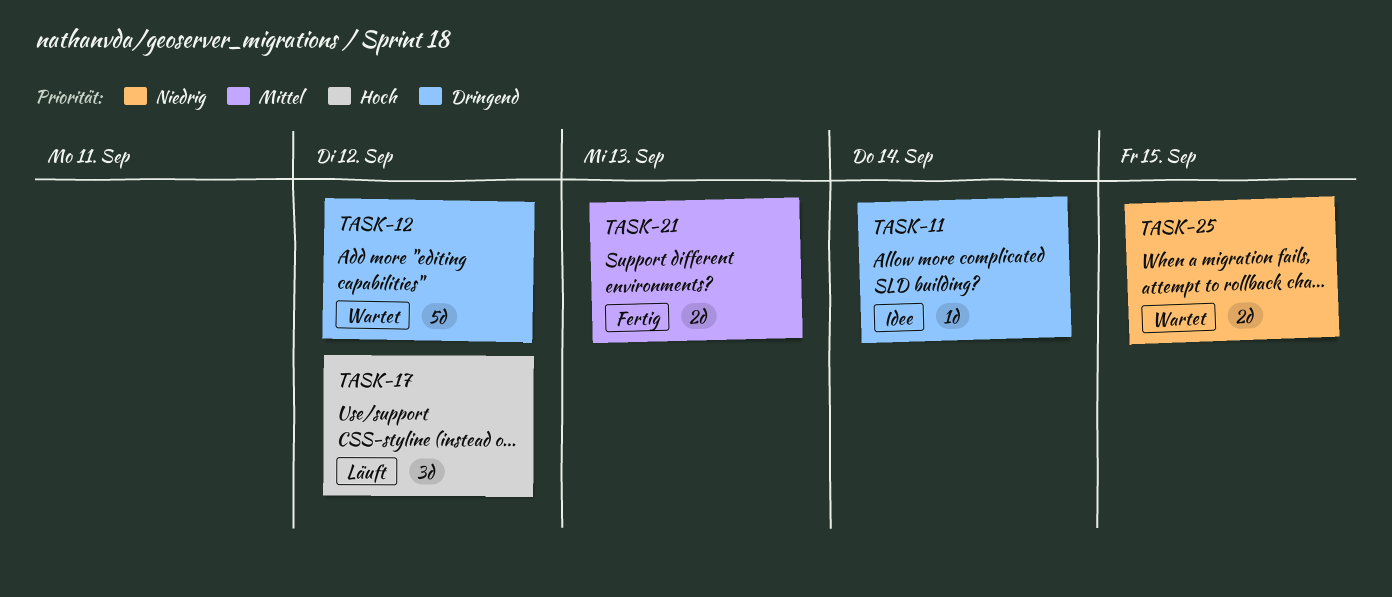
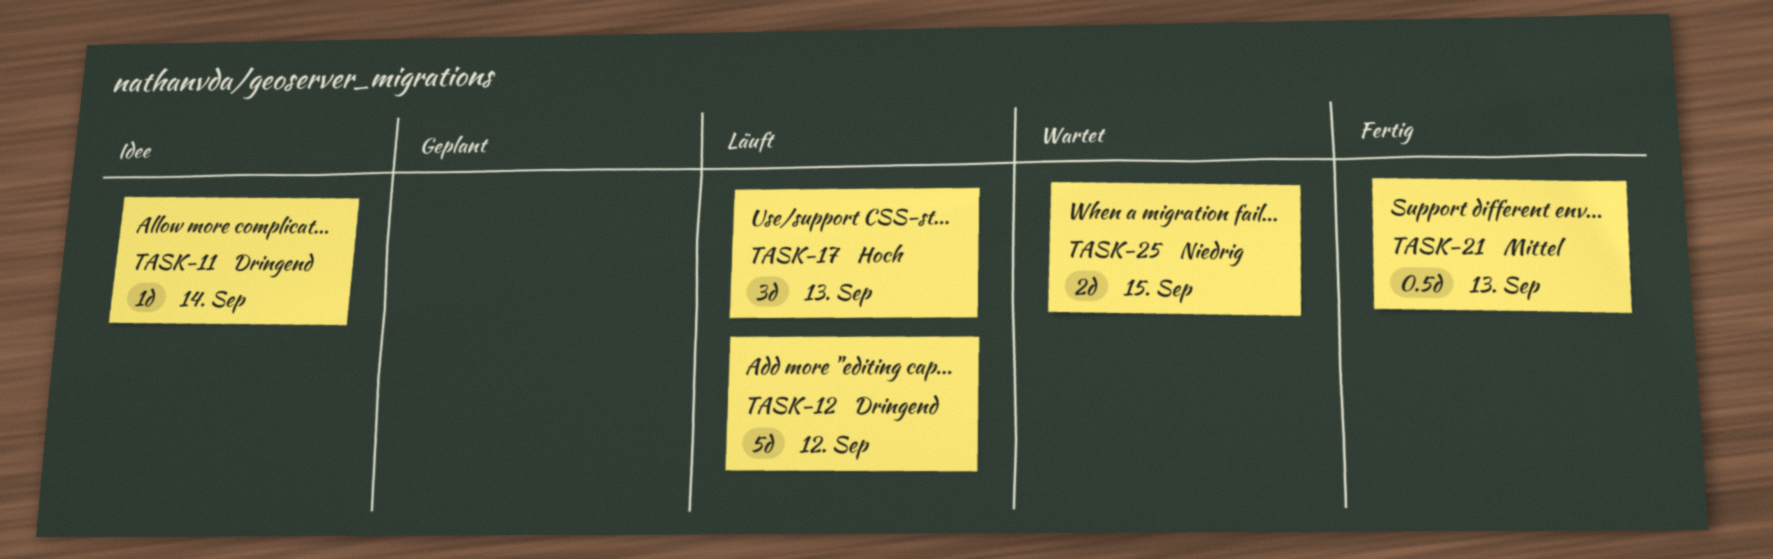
TASK-12, status: Wartet -> Läuft
TASK-17, due: Sep 12 -> Sep 13
TASK-21, estimate: 2d -> 0.5d

